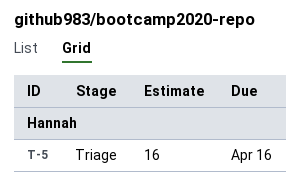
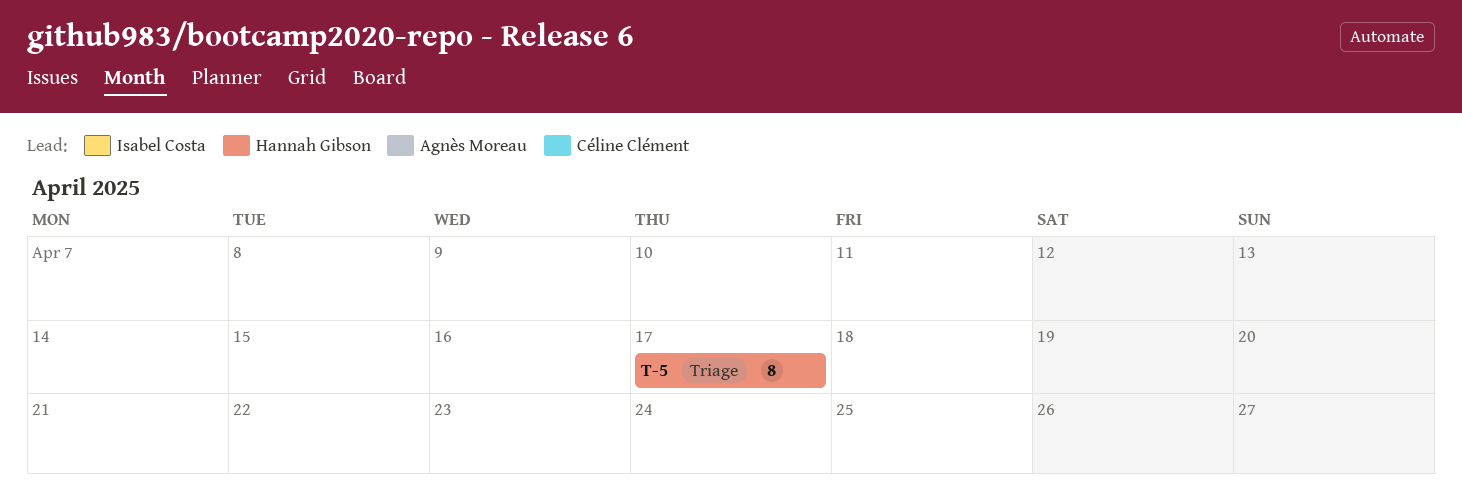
T-5, estimate: 16 -> 8
T-5, due: Apr 16 -> Apr 17

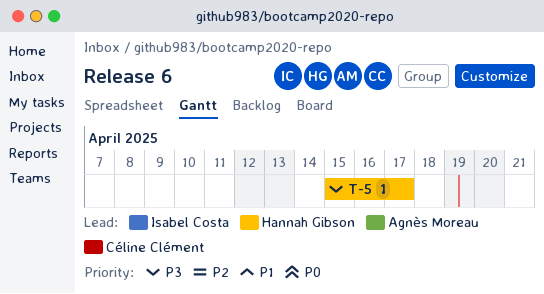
T-5, estimate: 8 -> 1

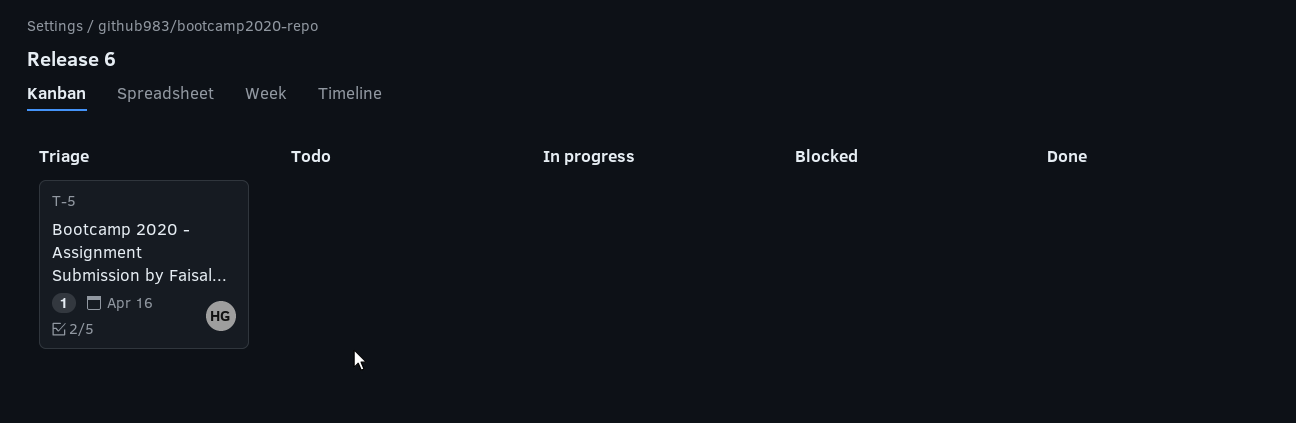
T-5, due: Apr 17 -> Apr 16

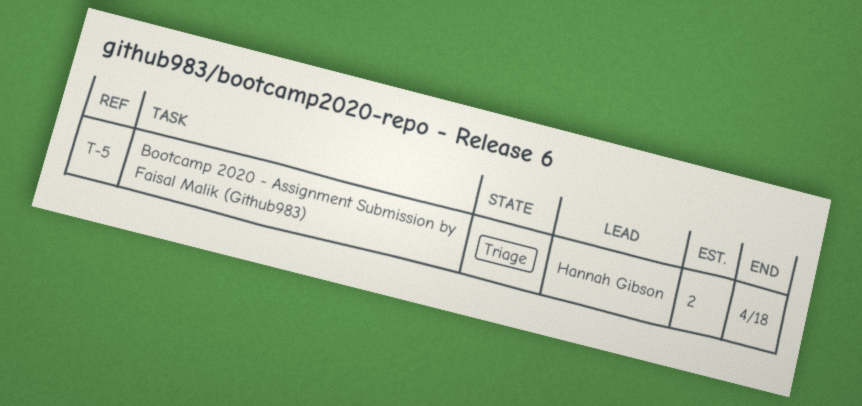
T-5, estimate: 1 -> 2
T-5, due: Apr 16 -> Apr 18

